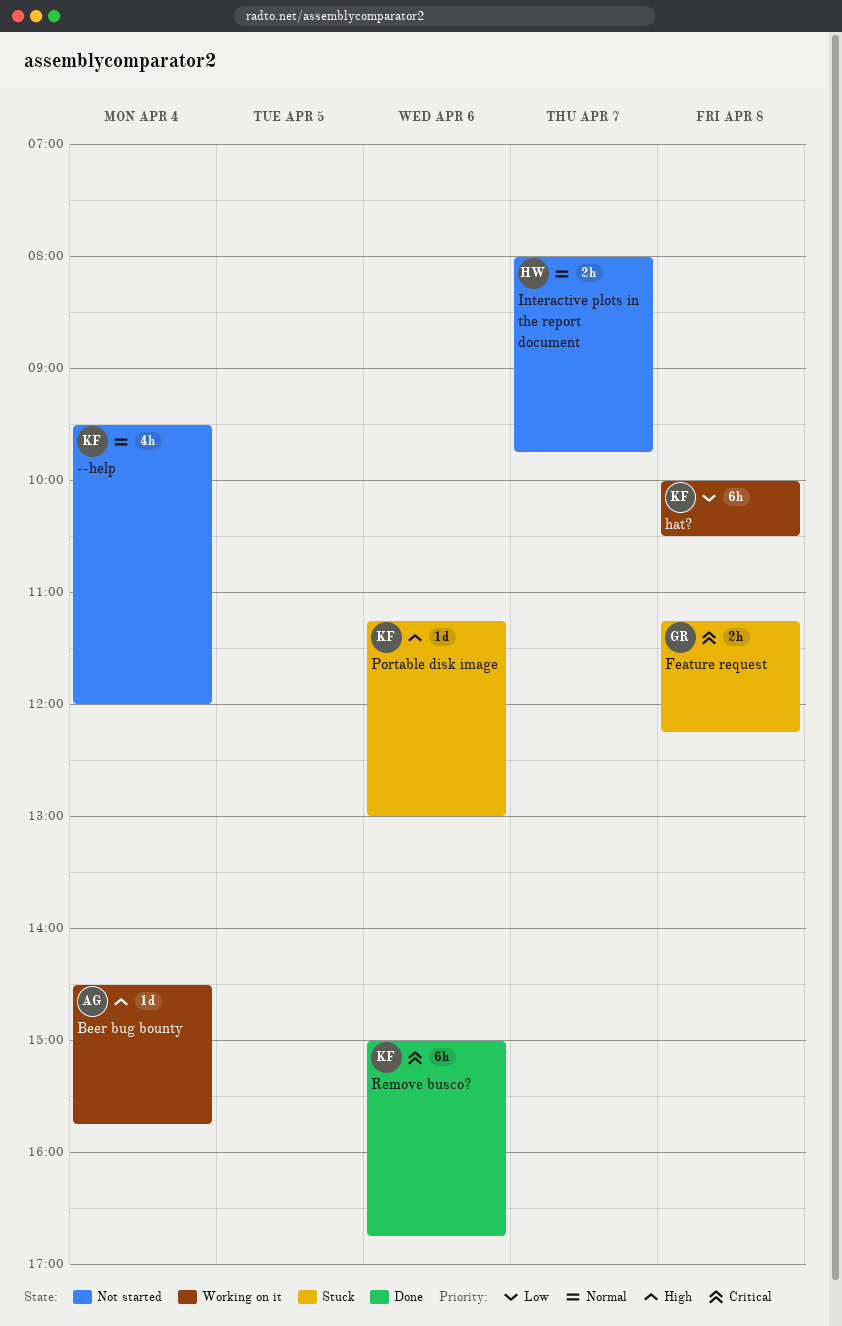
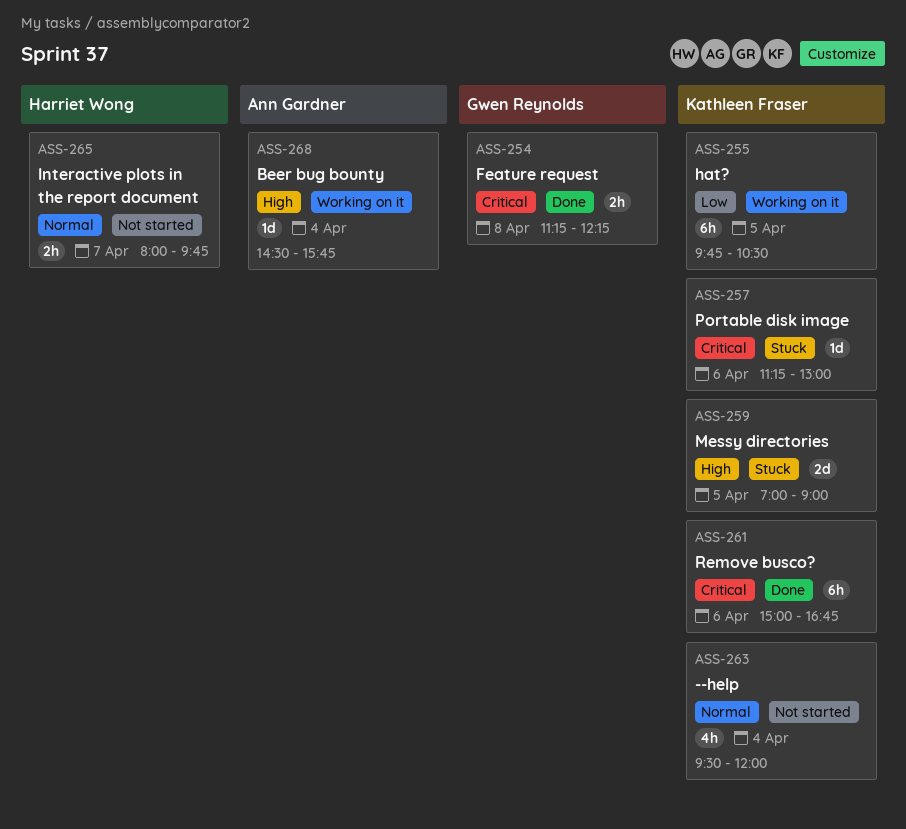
Feature request, status: Stuck -> Done
hat?, day: Apr 8 -> Apr 5
hat?, begins: 10:00 -> 09:45
Messy directories: none -> present
Portable disk image, priority: High -> Critical

